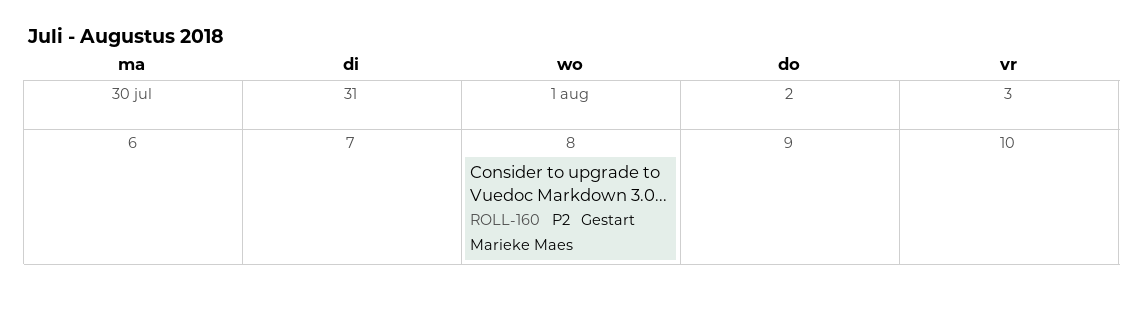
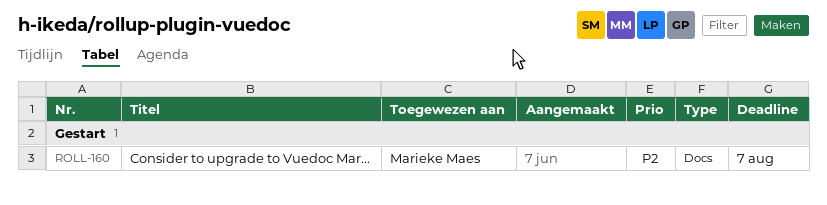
ROLL-160, due: Aug 8 -> Aug 7

